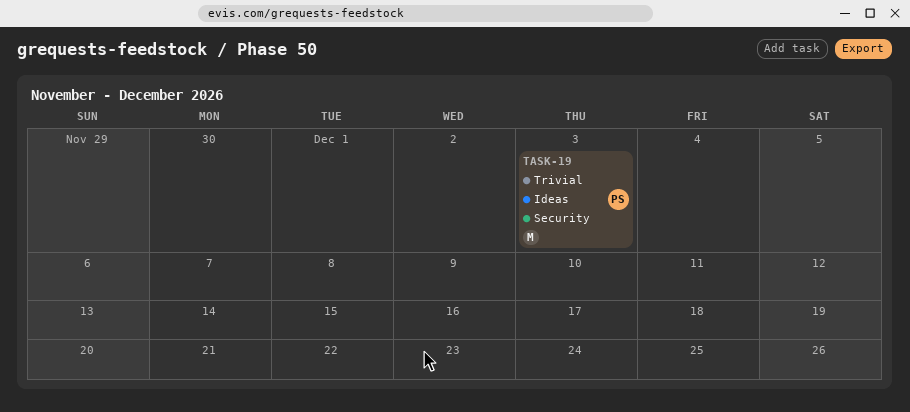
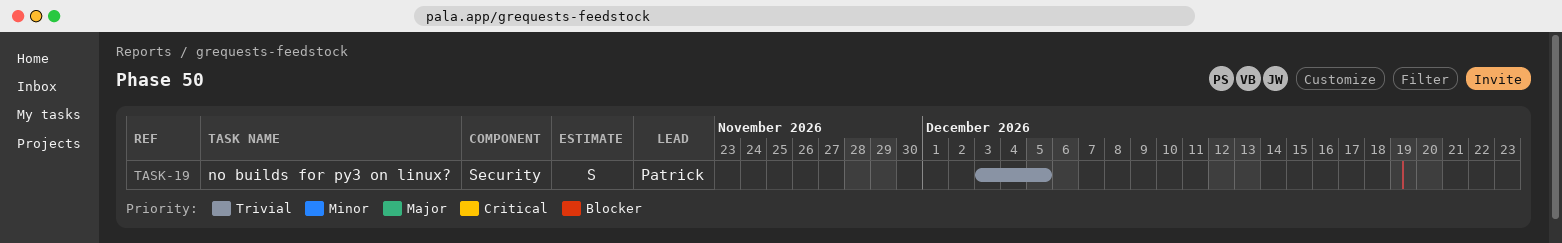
TASK-19, estimate: M -> S
TASK-19, due: Dec 3 -> Dec 5

